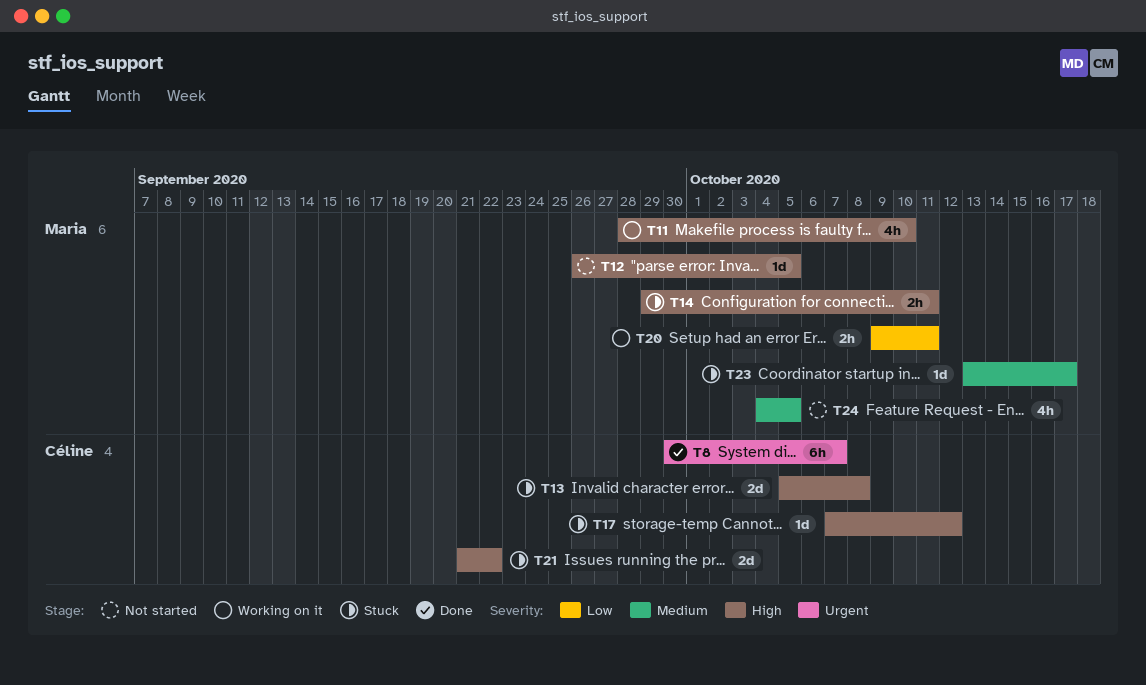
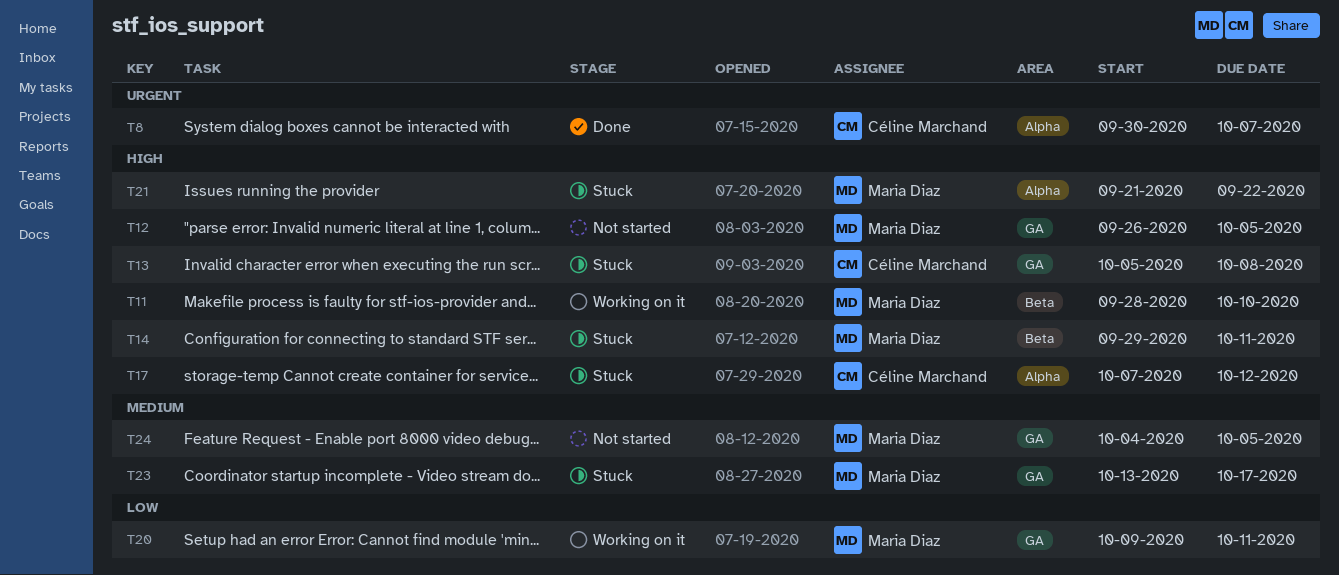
T21, owner: Céline Marchand -> Maria Diaz

